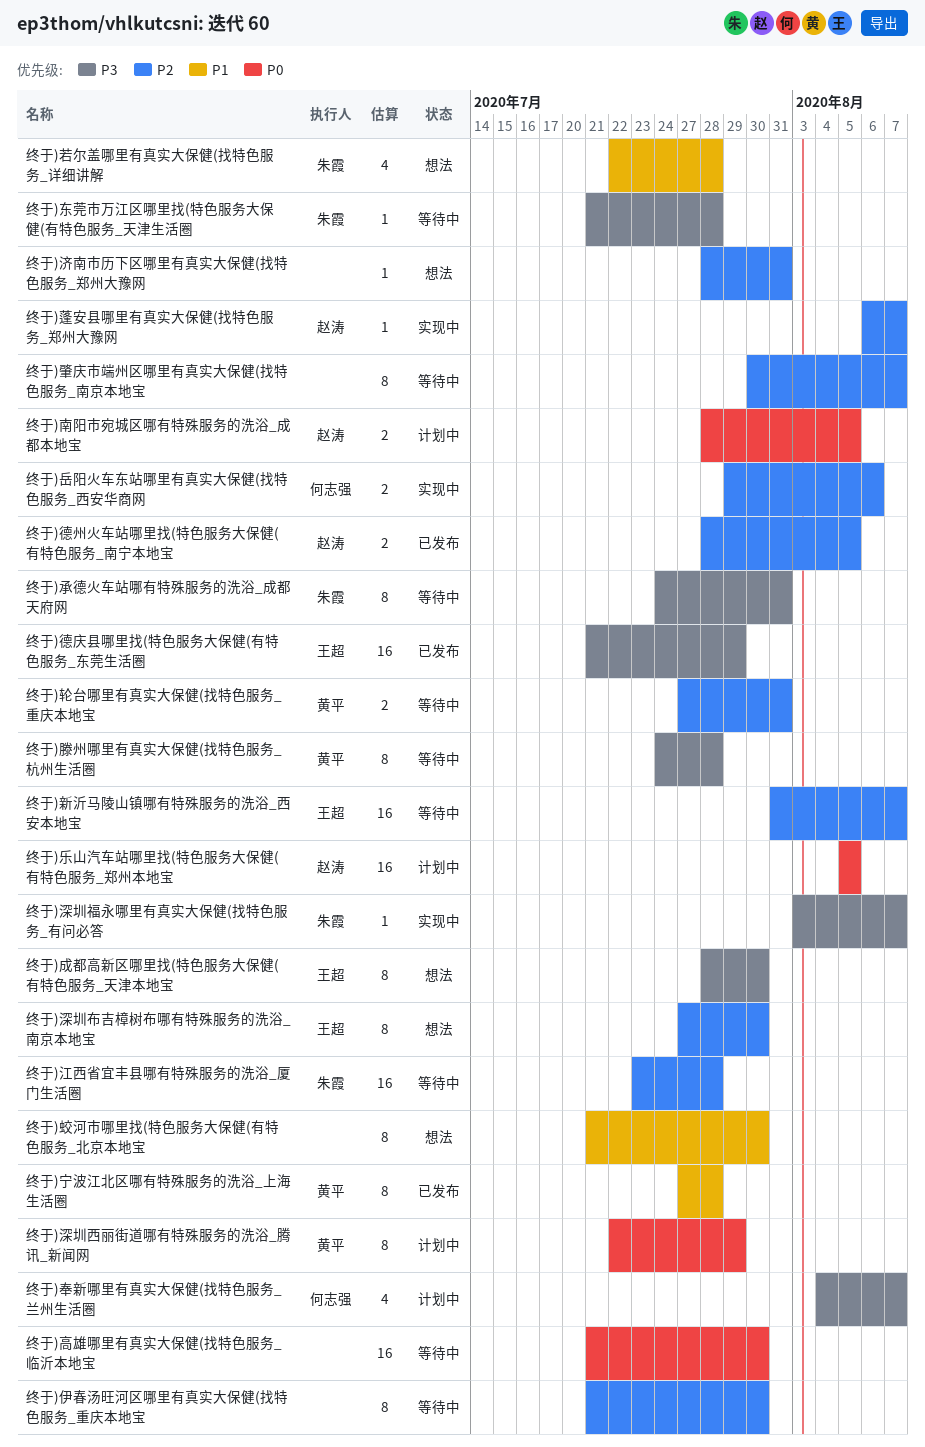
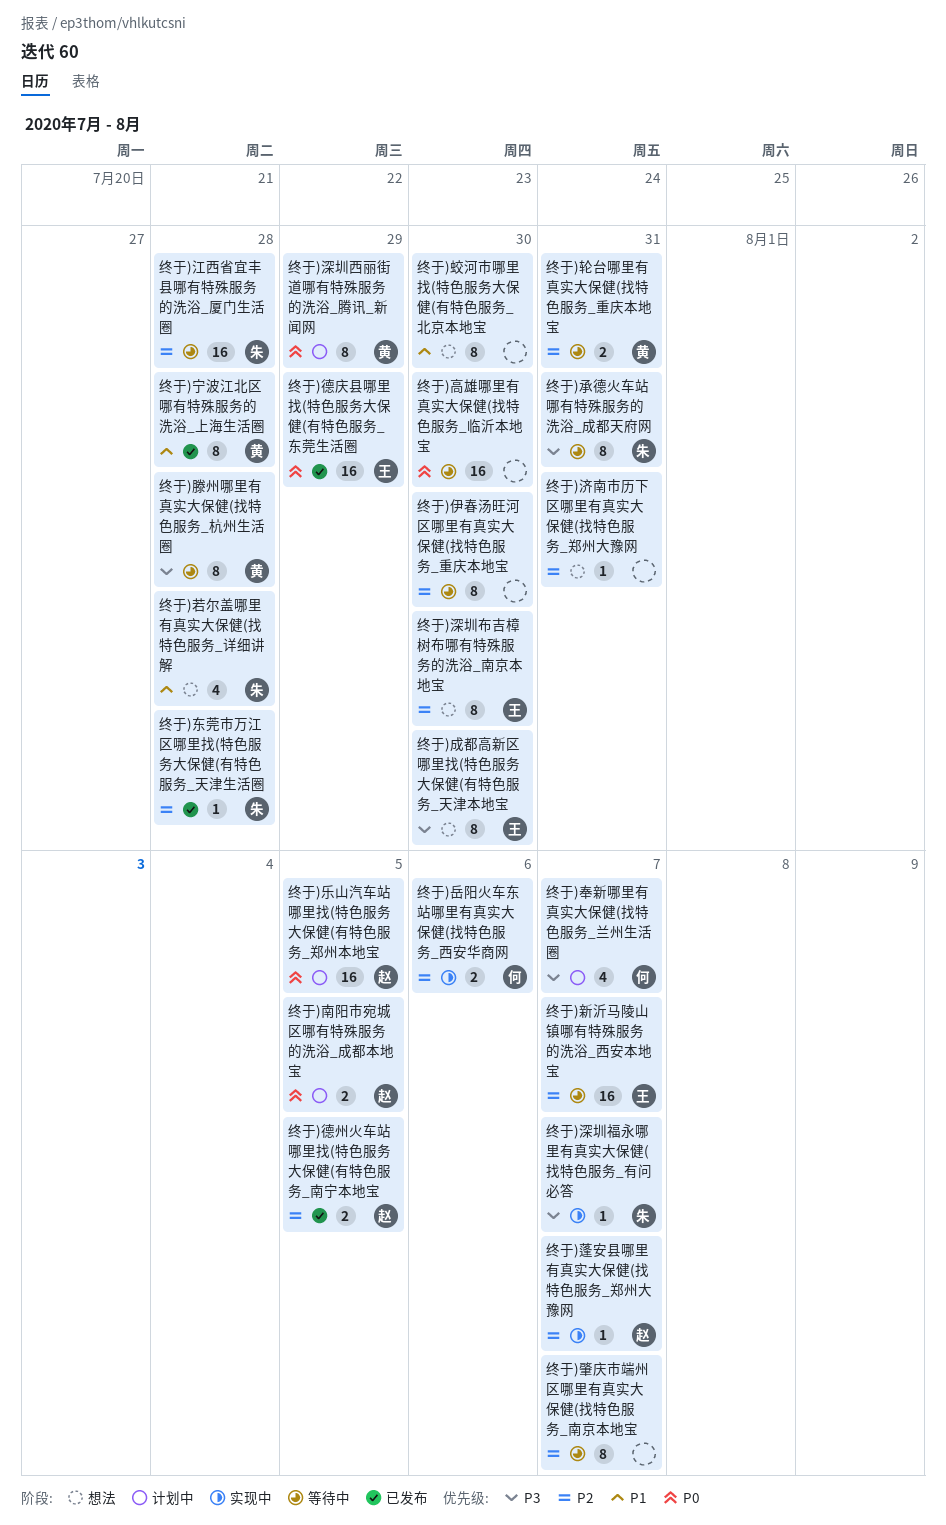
终于)东莞市万江区哪里找(特色服务大保健(有特色服务_天津生活圈, status: 等待中 -> 已发布
终于)东莞市万江区哪里找(特色服务大保健(有特色服务_天津生活圈, priority: P3 -> P2
终于)德庆县哪里找(特色服务大保健(有特色服务_东莞生活圈, priority: P3 -> P0

